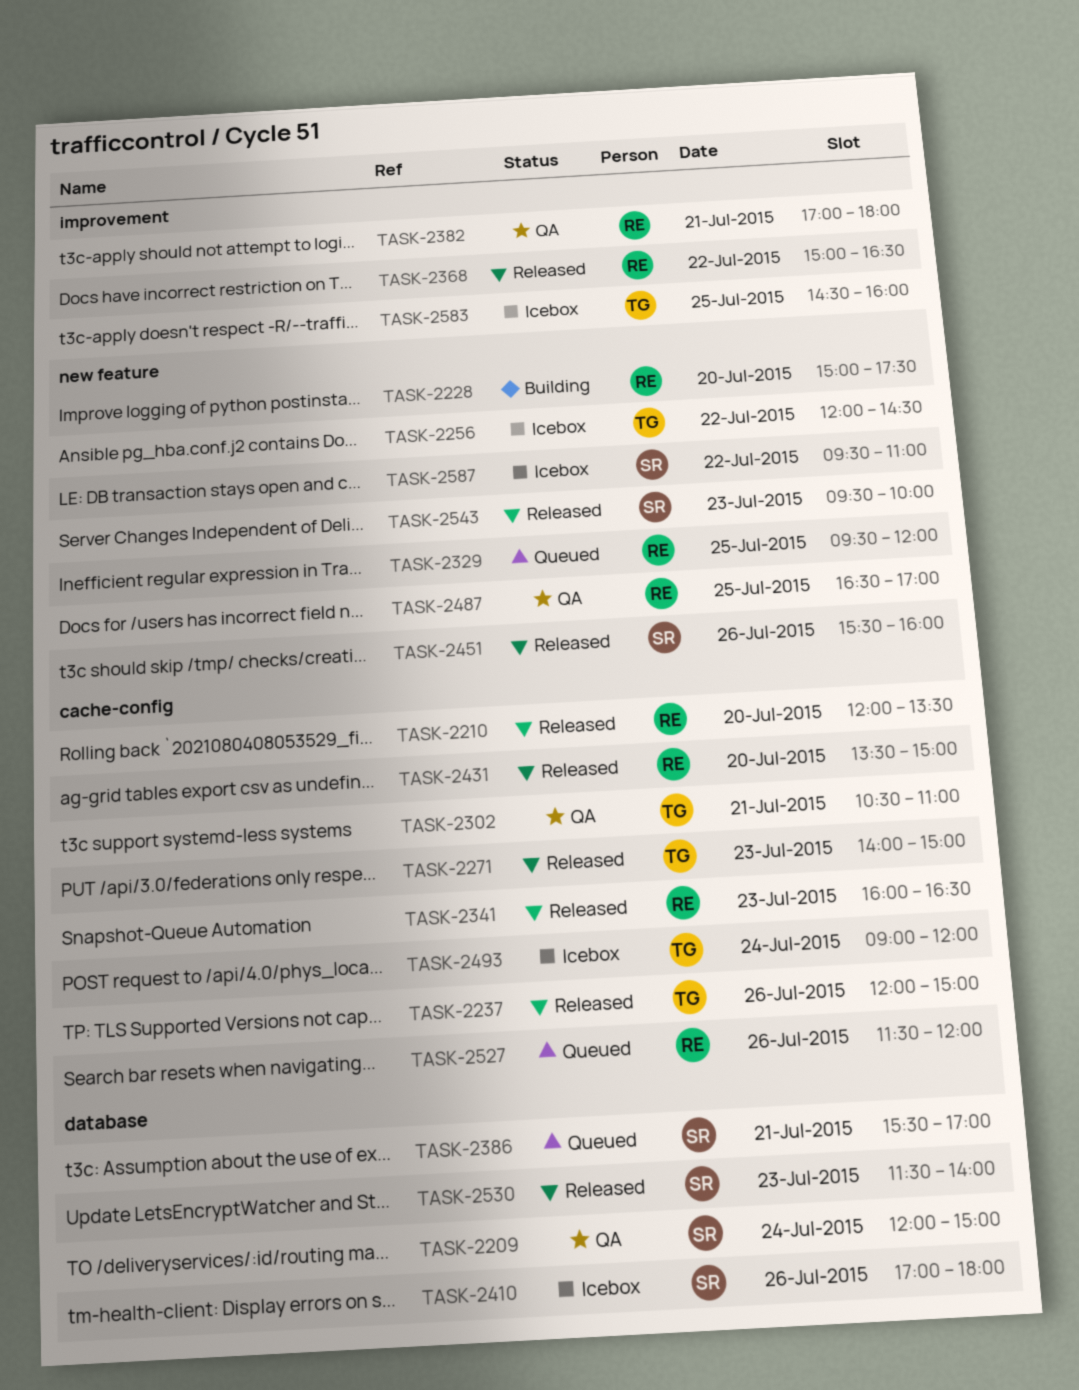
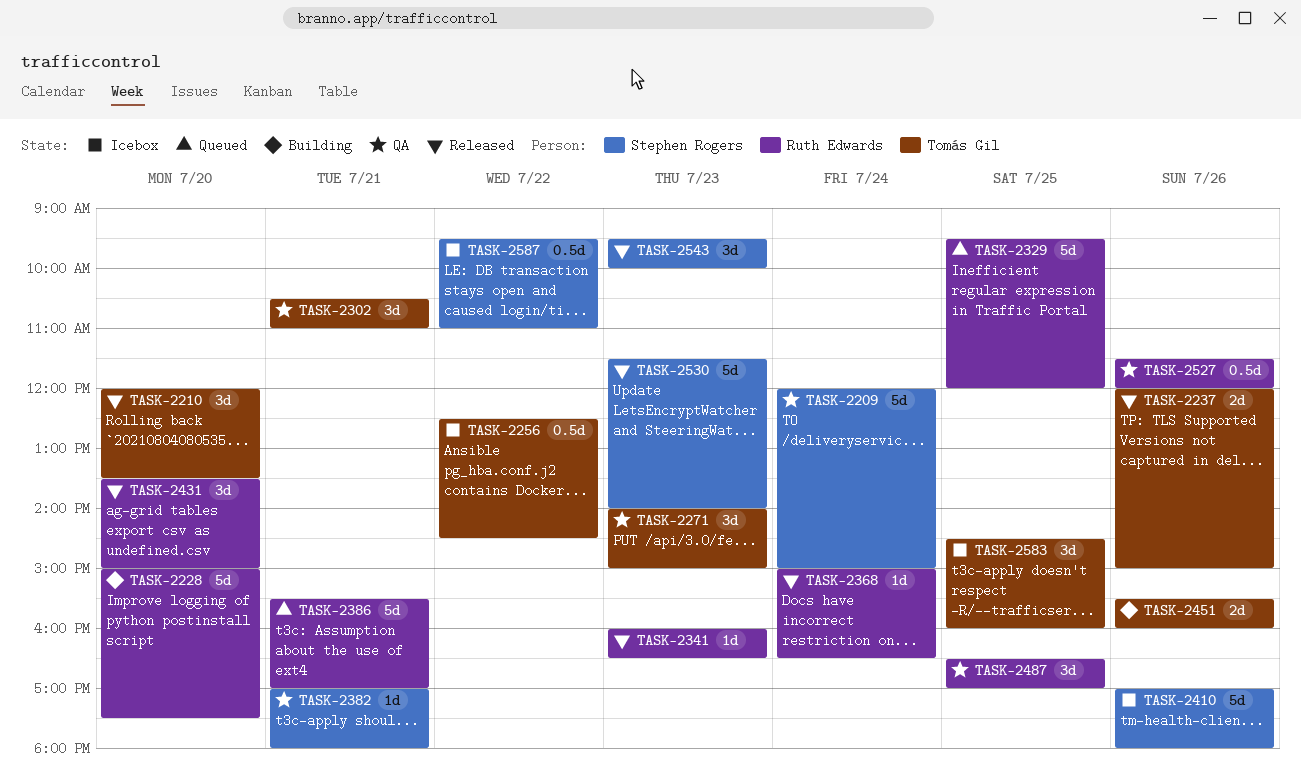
TASK-2210, owner: Ruth Edwards -> Tomás Gil
TASK-2256, begins: 12:00 -> 12:30
TASK-2271, status: Released -> QA
TASK-2368, day: Jul 22 -> Jul 24
TASK-2382, owner: Ruth Edwards -> Stephen Rogers
TASK-2386, owner: Stephen Rogers -> Ruth Edwards
TASK-2451, status: Released -> Building
TASK-2451, owner: Stephen Rogers -> Tomás Gil
TASK-2493: present -> none
TASK-2527, status: Queued -> QA

